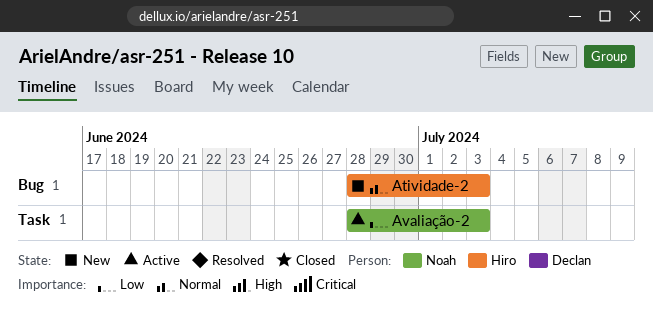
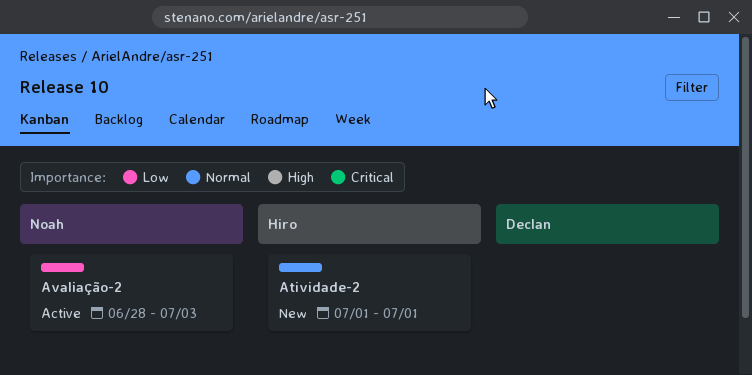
Atividade-2, start: Jun 28 -> Jul 1
Atividade-2, due: Jul 3 -> Jul 1

